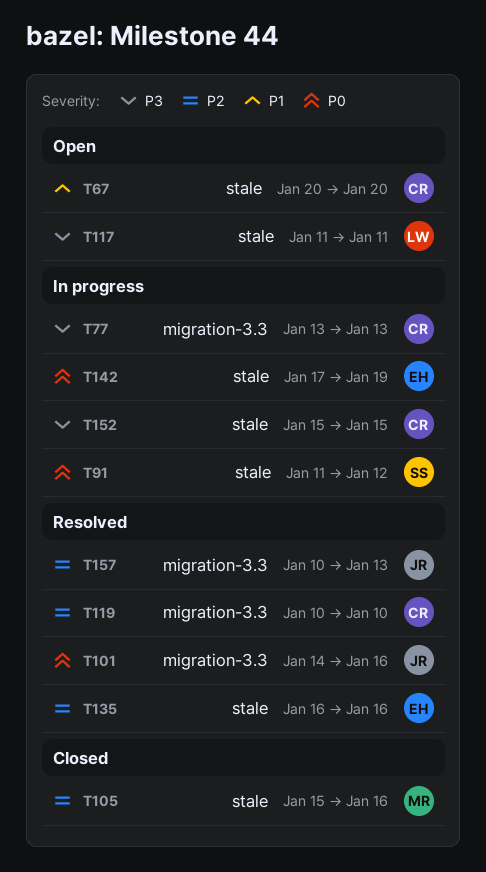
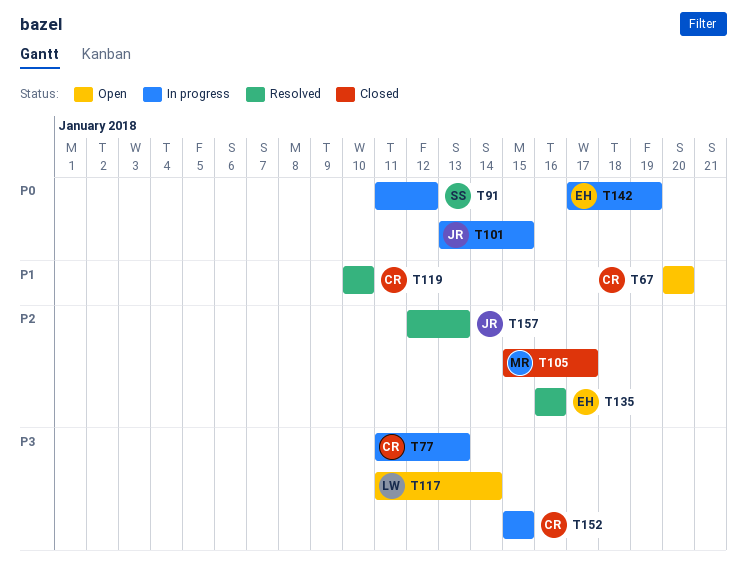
T77, start: Jan 13 -> Jan 11
T101, status: Resolved -> In progress
T101, start: Jan 14 -> Jan 13
T101, due: Jan 16 -> Jan 15
T105, due: Jan 16 -> Jan 17
T117, due: Jan 11 -> Jan 14
T119, priority: P2 -> P1
T157, start: Jan 10 -> Jan 12

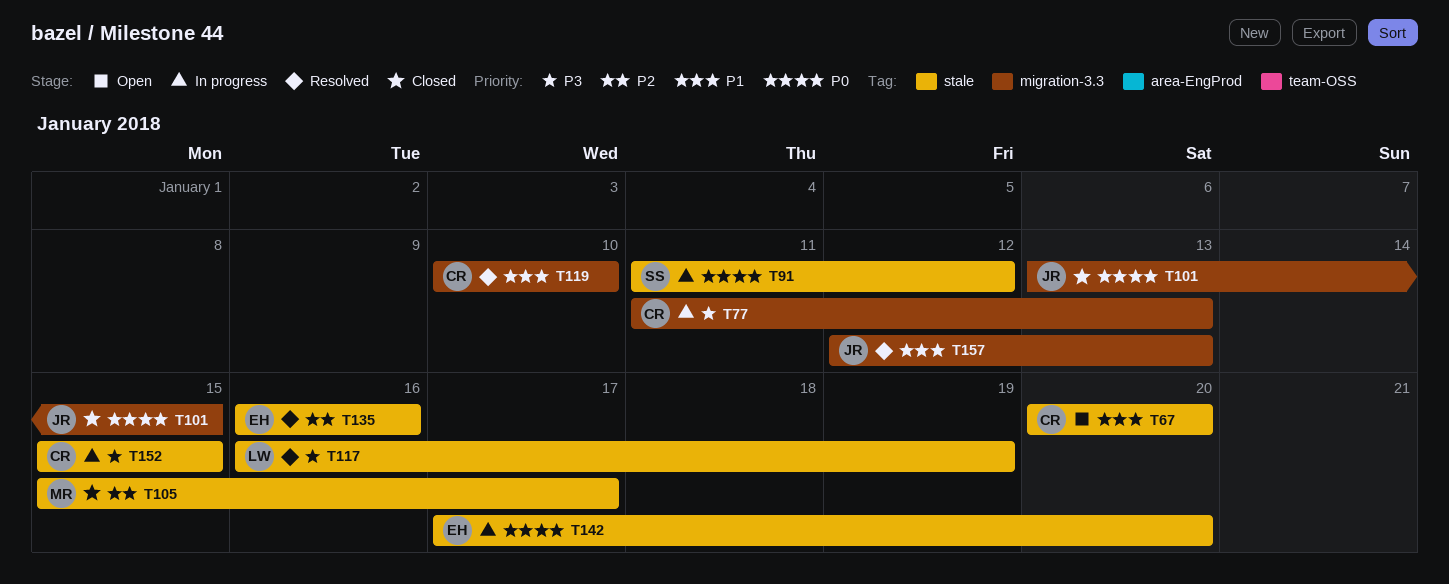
T101, status: In progress -> Closed
T117, status: Open -> Resolved
T117, start: Jan 11 -> Jan 16
T117, due: Jan 14 -> Jan 19
T142, due: Jan 19 -> Jan 20
T157, priority: P2 -> P1

